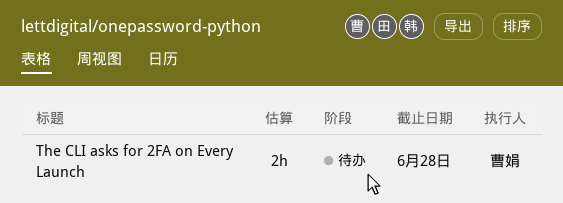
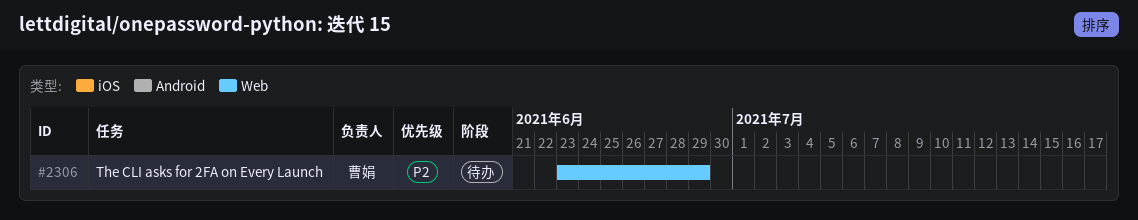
The CLI asks for 2FA on Every Launch, due: Jun 28 -> Jun 29

